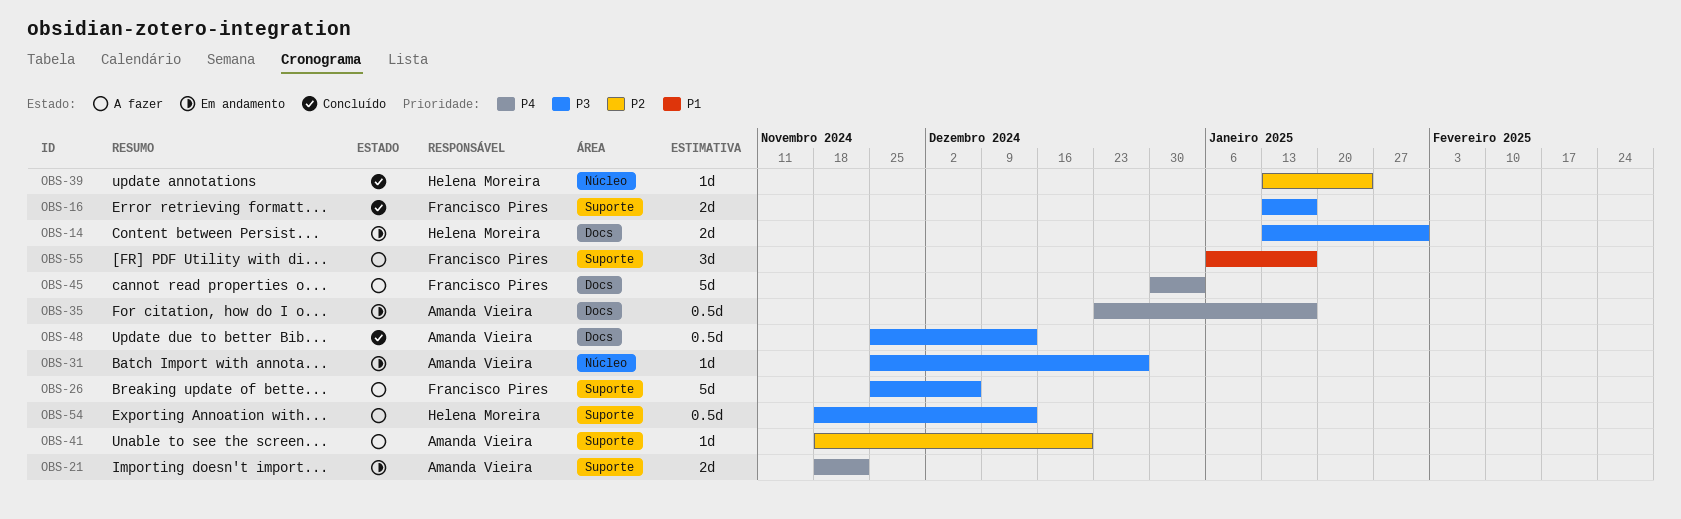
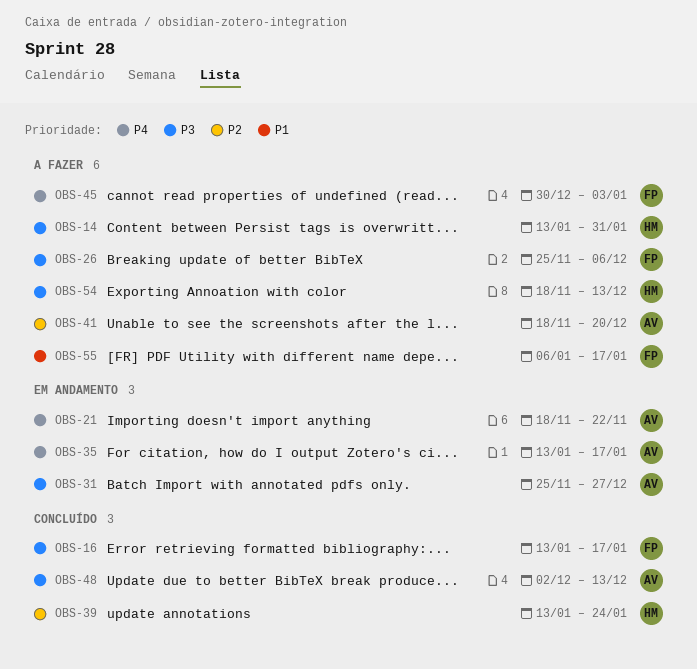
OBS-14, status: Em andamento -> A fazer
OBS-35, start: Dec 23 -> Jan 13
OBS-48, start: Nov 25 -> Dec 2

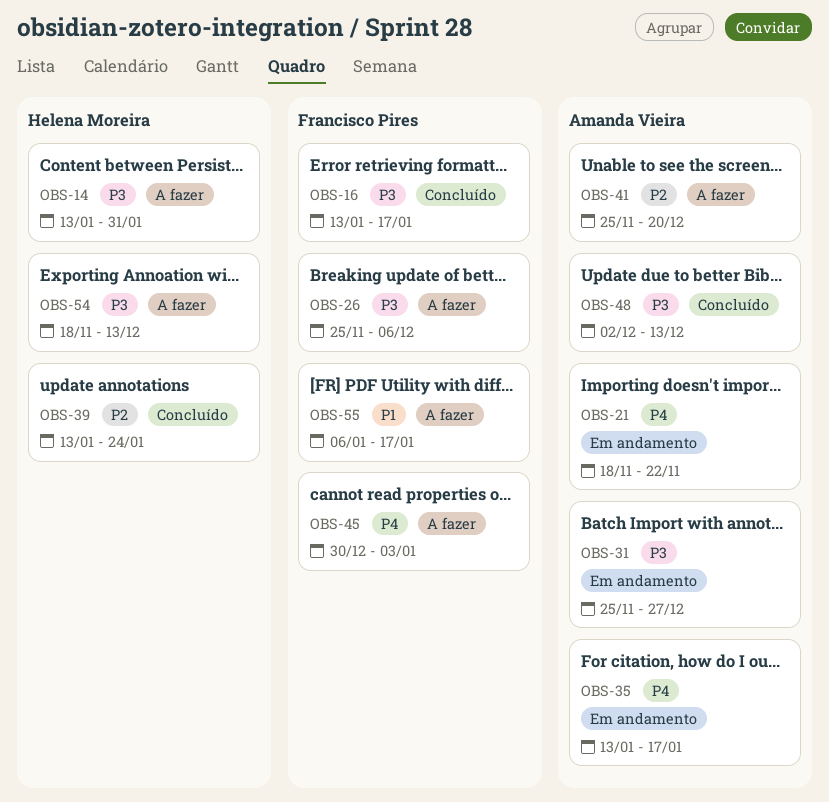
OBS-41, start: Nov 18 -> Nov 25

